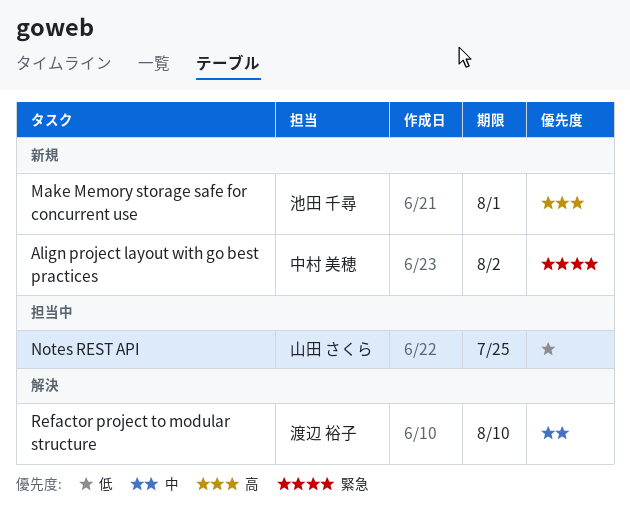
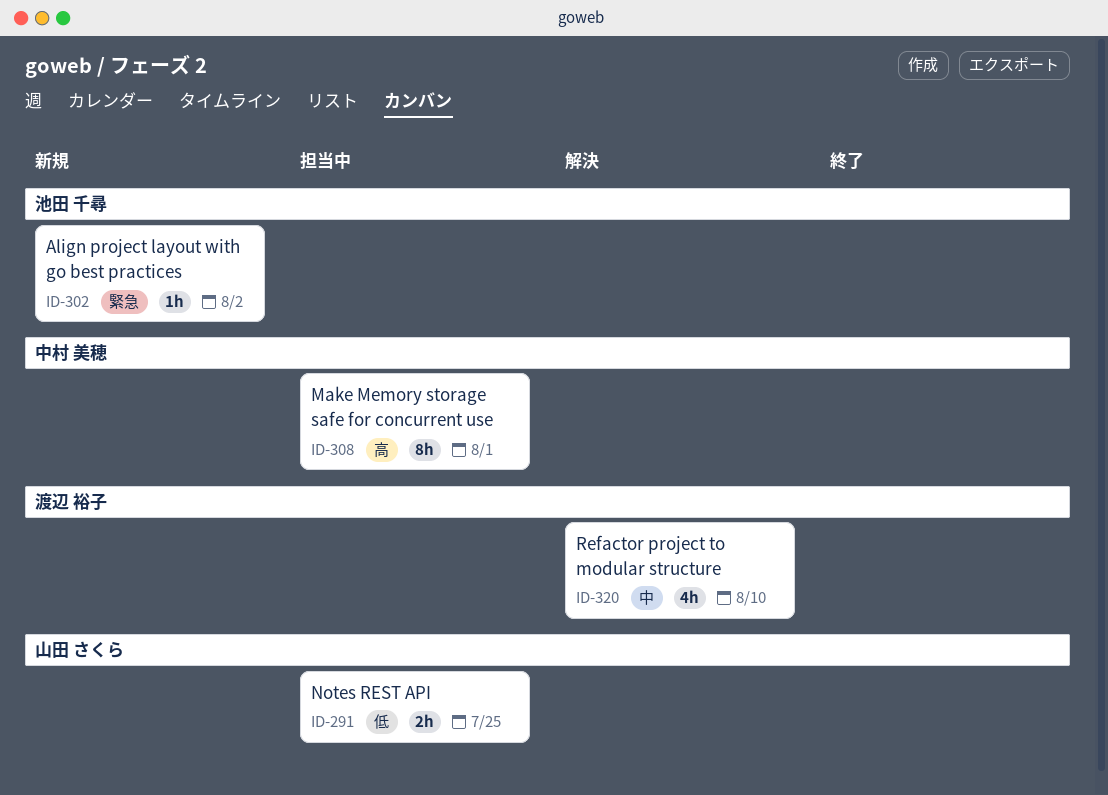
Align project layout with go best practices, owner: 中村 美穂 -> 池田 千尋
Make Memory storage safe for concurrent use, status: 新規 -> 担当中
Make Memory storage safe for concurrent use, owner: 池田 千尋 -> 中村 美穂

